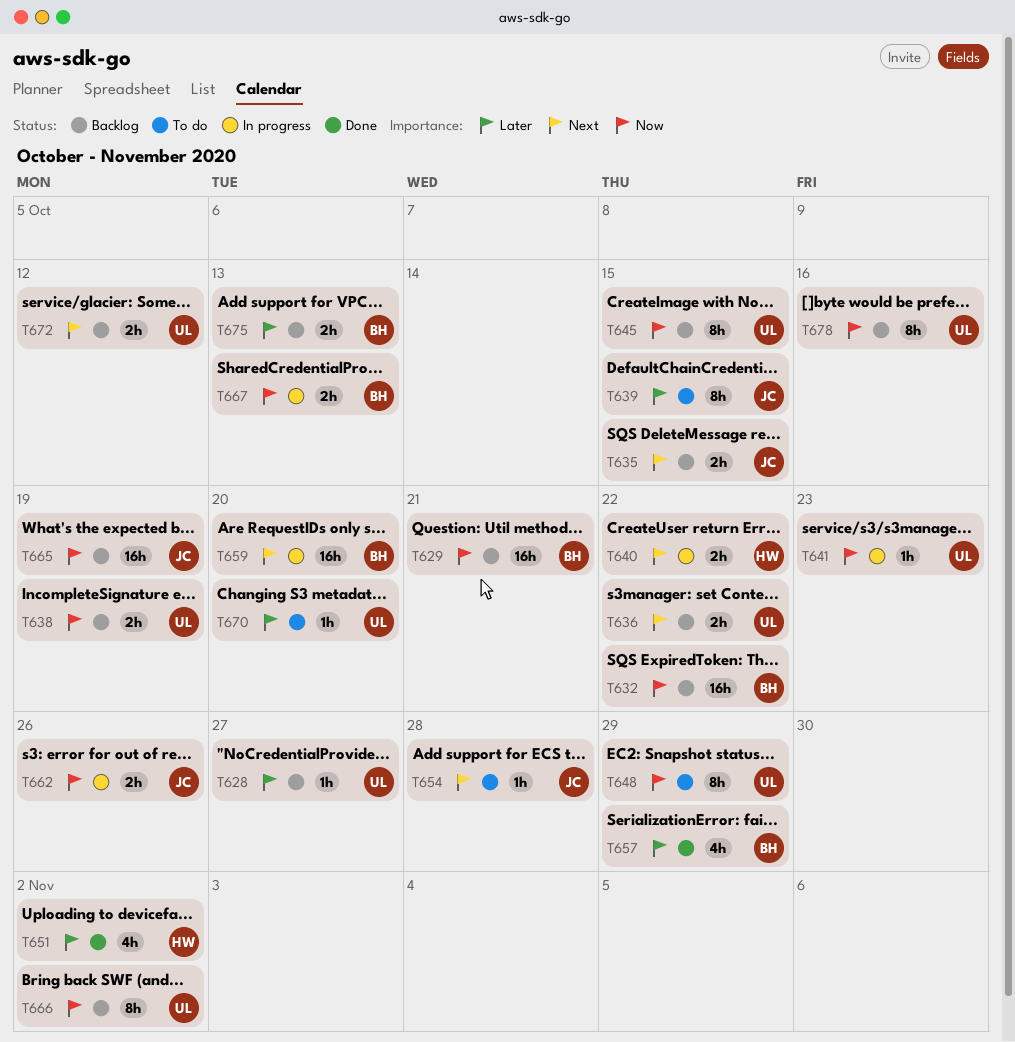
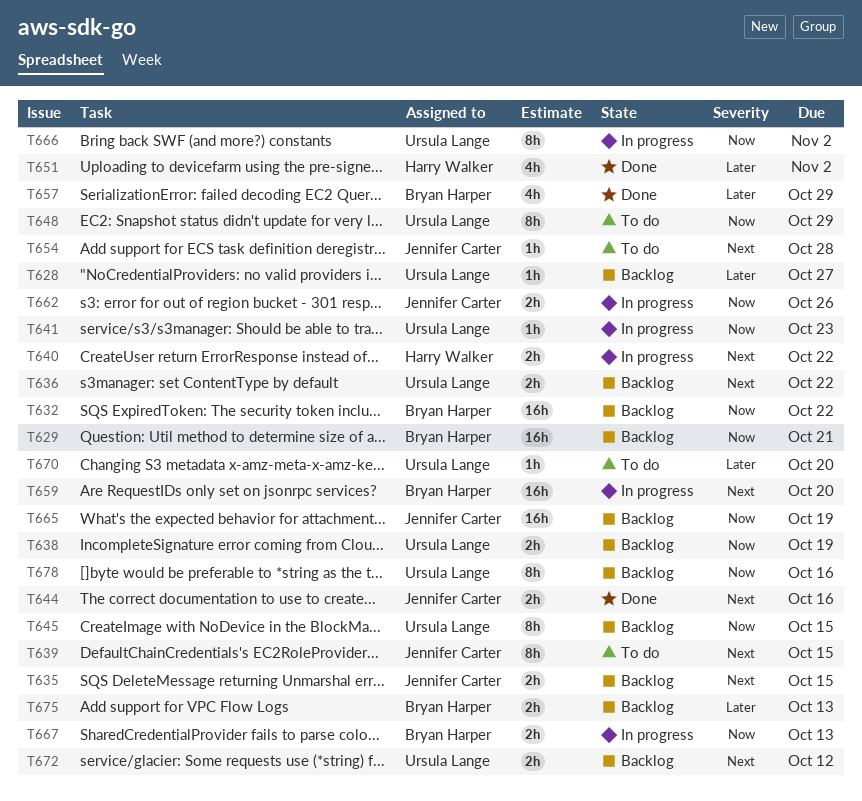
T639, priority: Later -> Next
T644: none -> present
T666, status: Backlog -> In progress

